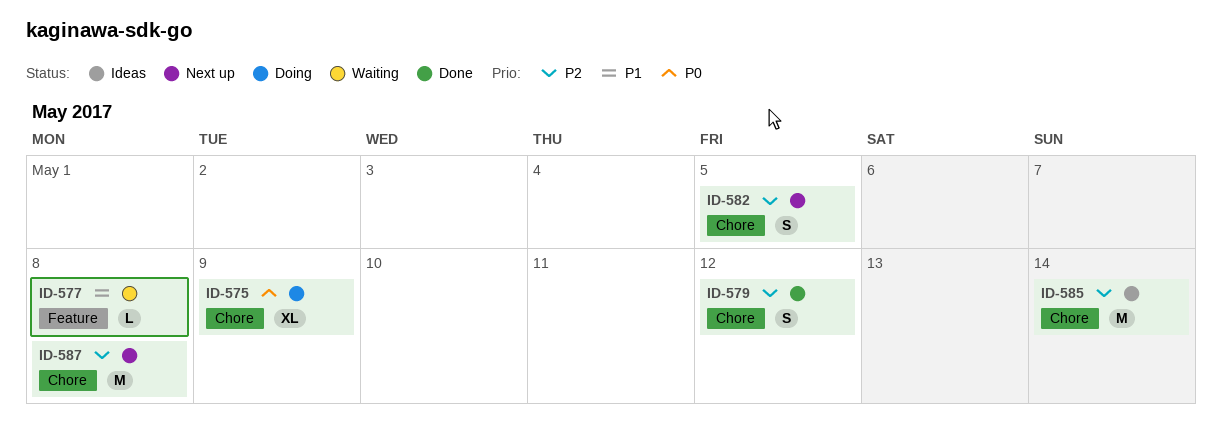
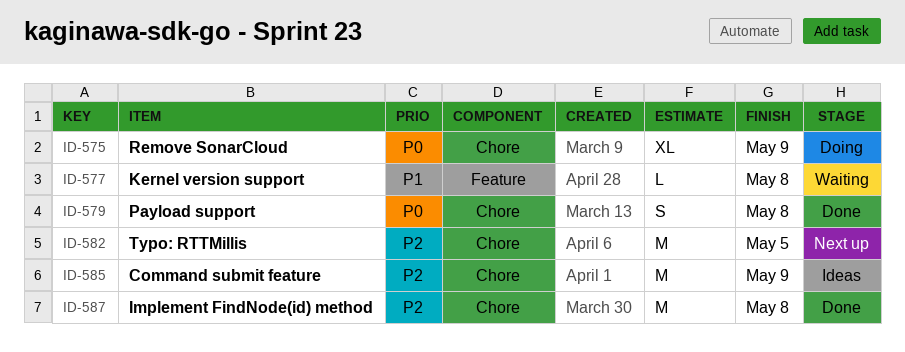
ID-579, priority: P2 -> P0
ID-579, due: May 12 -> May 8
ID-582, estimate: S -> M
ID-585, due: May 14 -> May 9
ID-587, status: Next up -> Done

